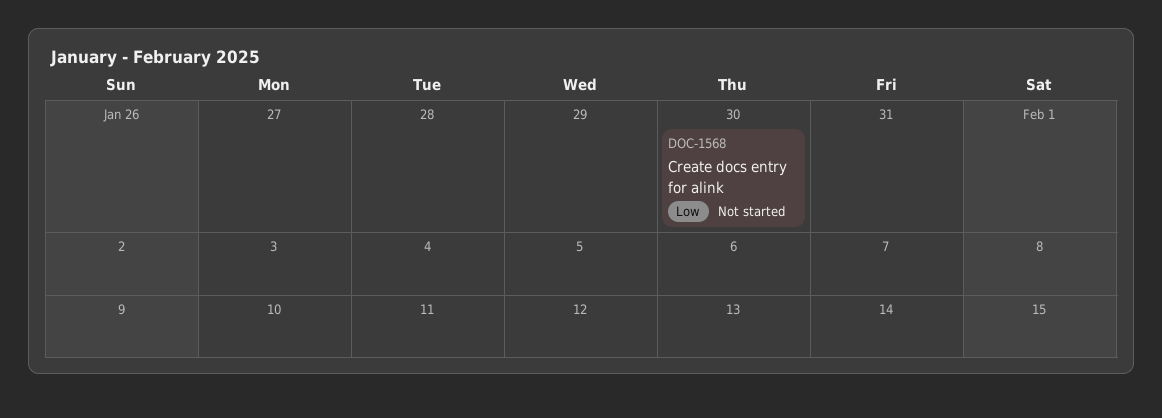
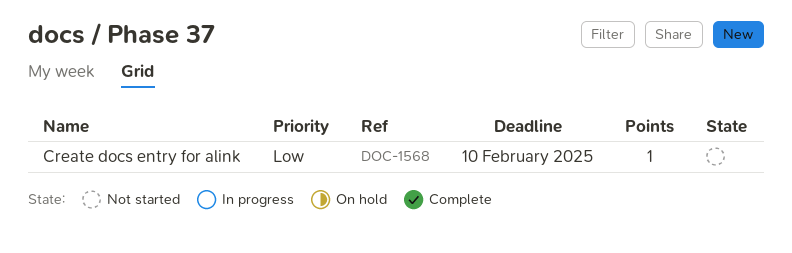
DOC-1568, due: Jan 30 -> Feb 10

